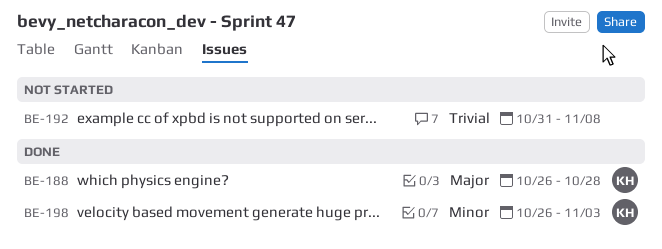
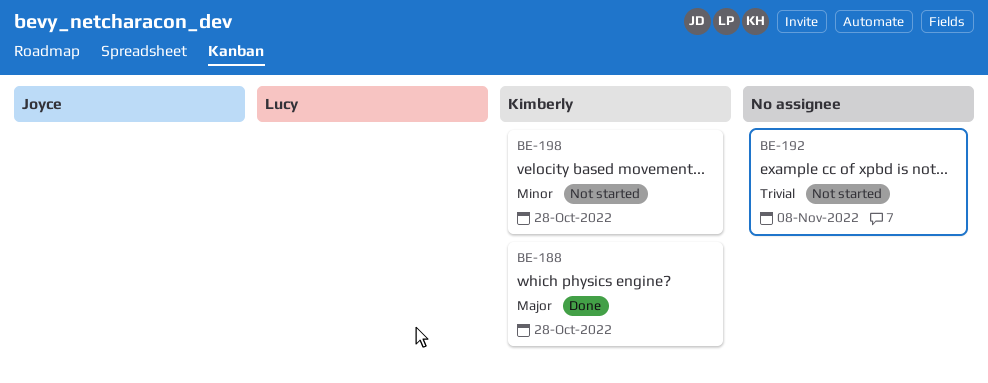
BE-198, status: Done -> Not started
BE-198, due: Nov 3 -> Oct 28

